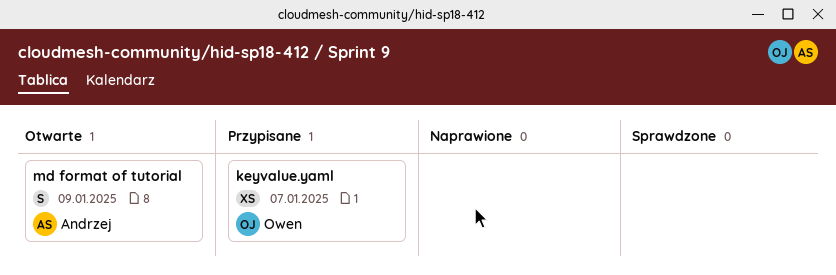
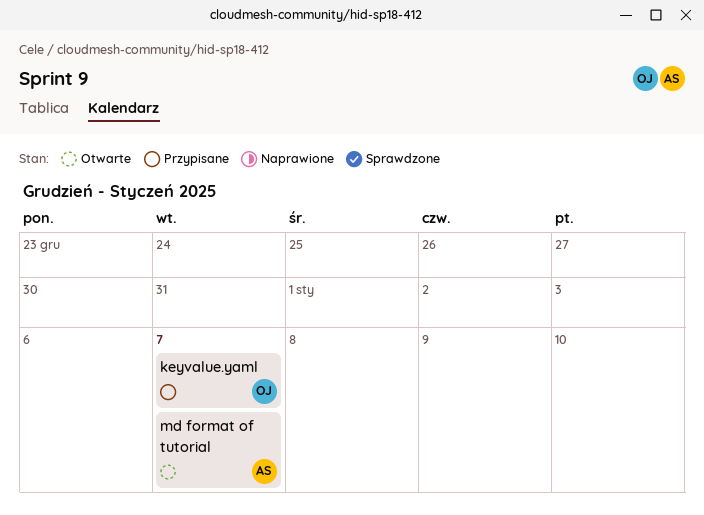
md format of tutorial, due: Jan 9 -> Jan 7

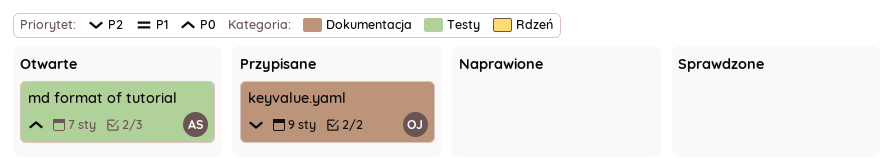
keyvalue.yaml, due: Jan 7 -> Jan 9

